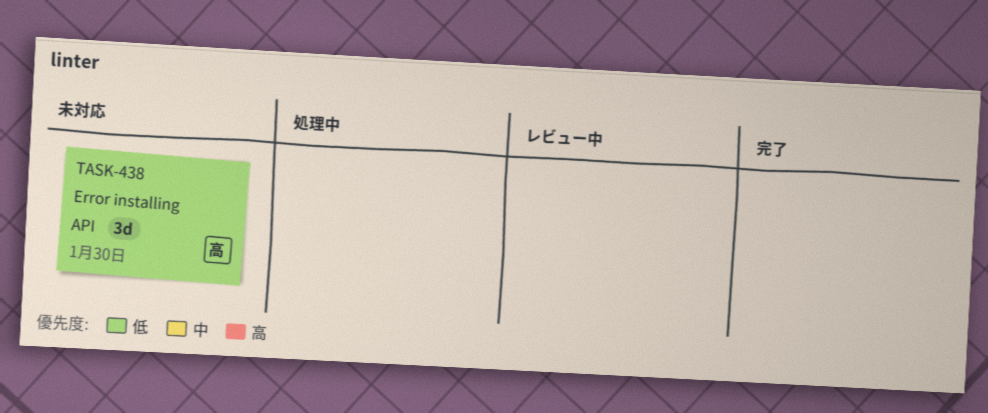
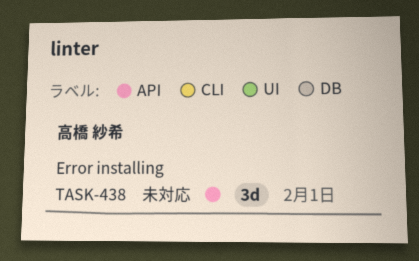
TASK-438, due: Jan 30 -> Feb 1

